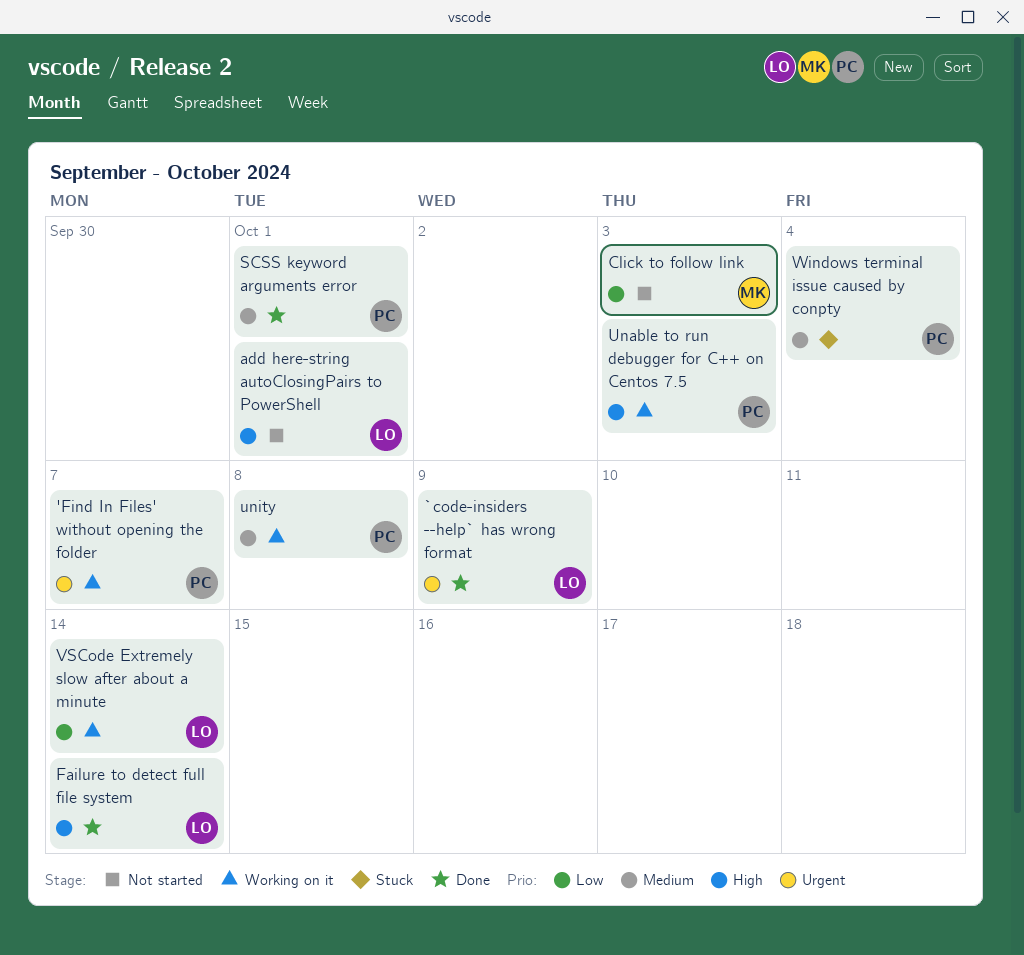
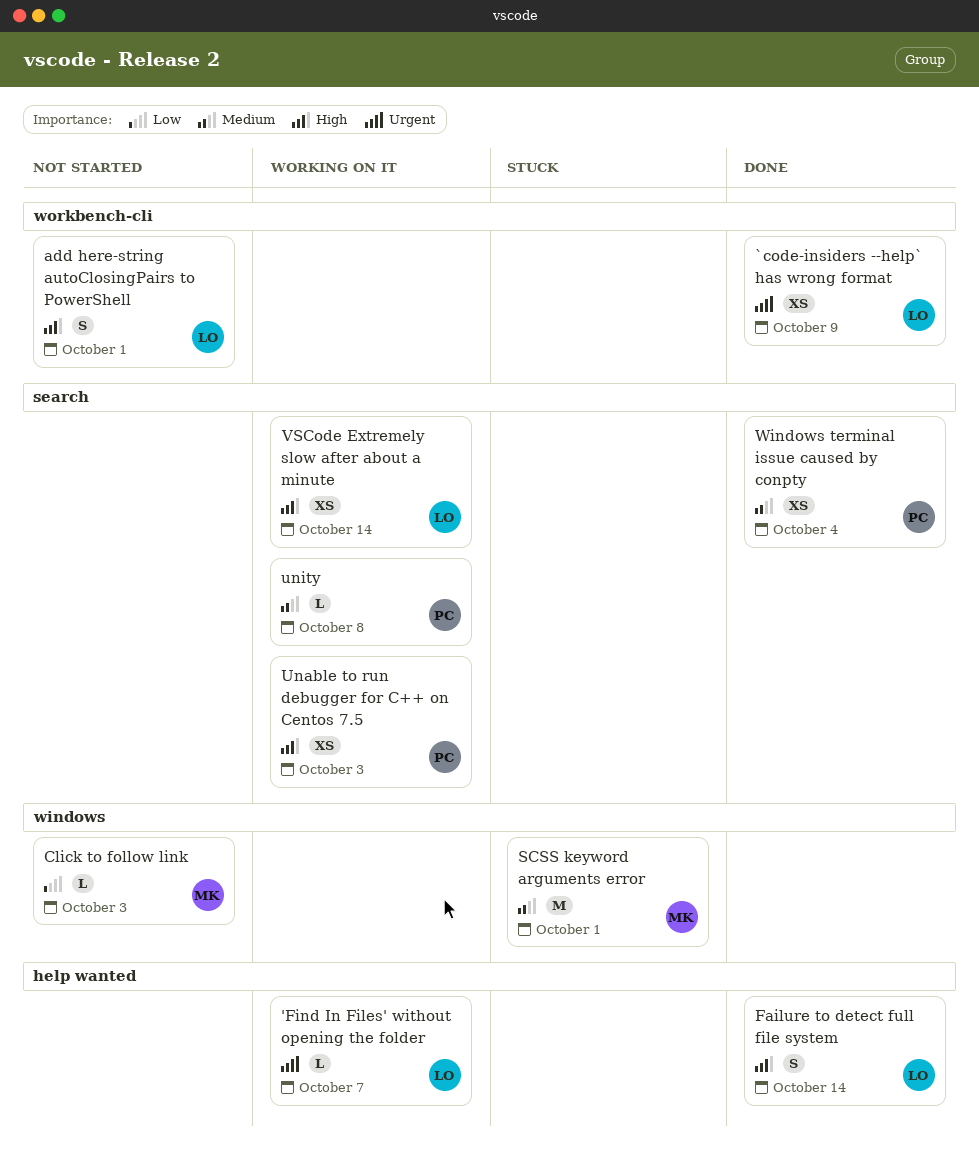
'Find In Files' without opening the folder, owner: PC -> LO
SCSS keyword arguments error, status: Done -> Stuck
SCSS keyword arguments error, owner: PC -> MK
VSCode Extremely slow after about a minute, priority: Low -> High
Windows terminal issue caused by conpty, status: Stuck -> Done

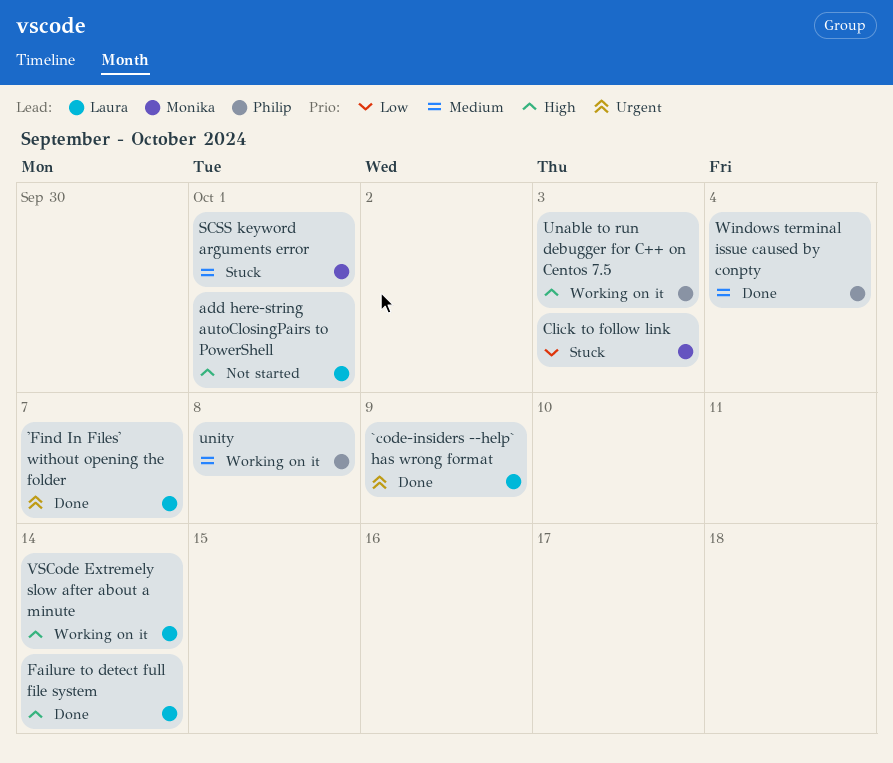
'Find In Files' without opening the folder, status: Working on it -> Done
Click to follow link, status: Not started -> Stuck

